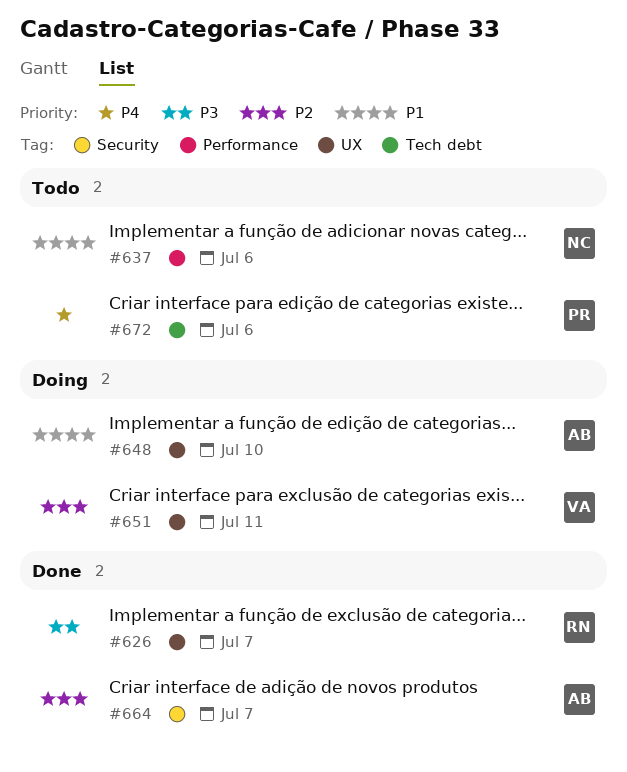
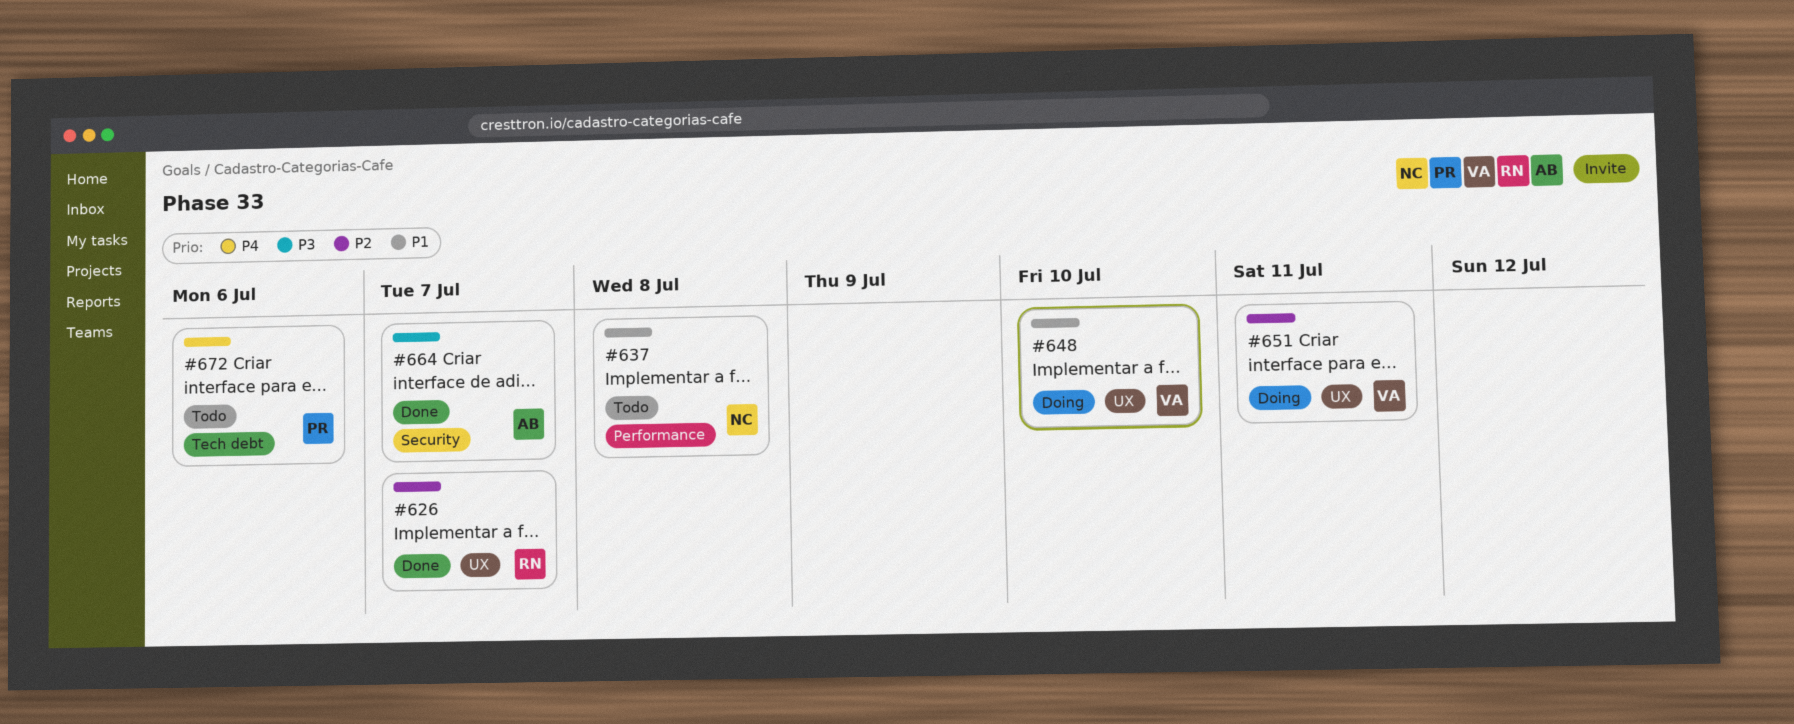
#626, priority: P3 -> P2
#637, due: Jul 6 -> Jul 8
#648, owner: AB -> VA
#664, priority: P2 -> P3

